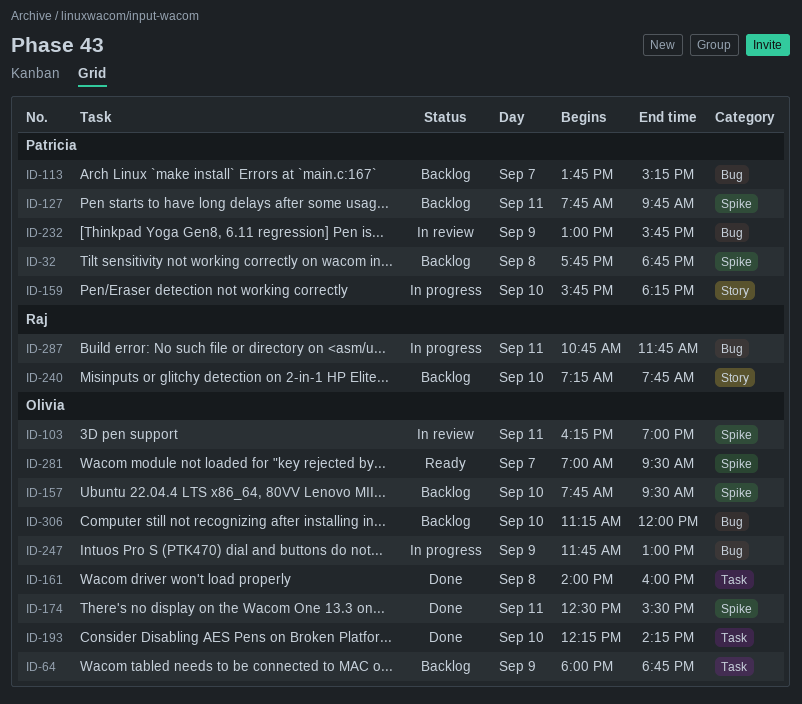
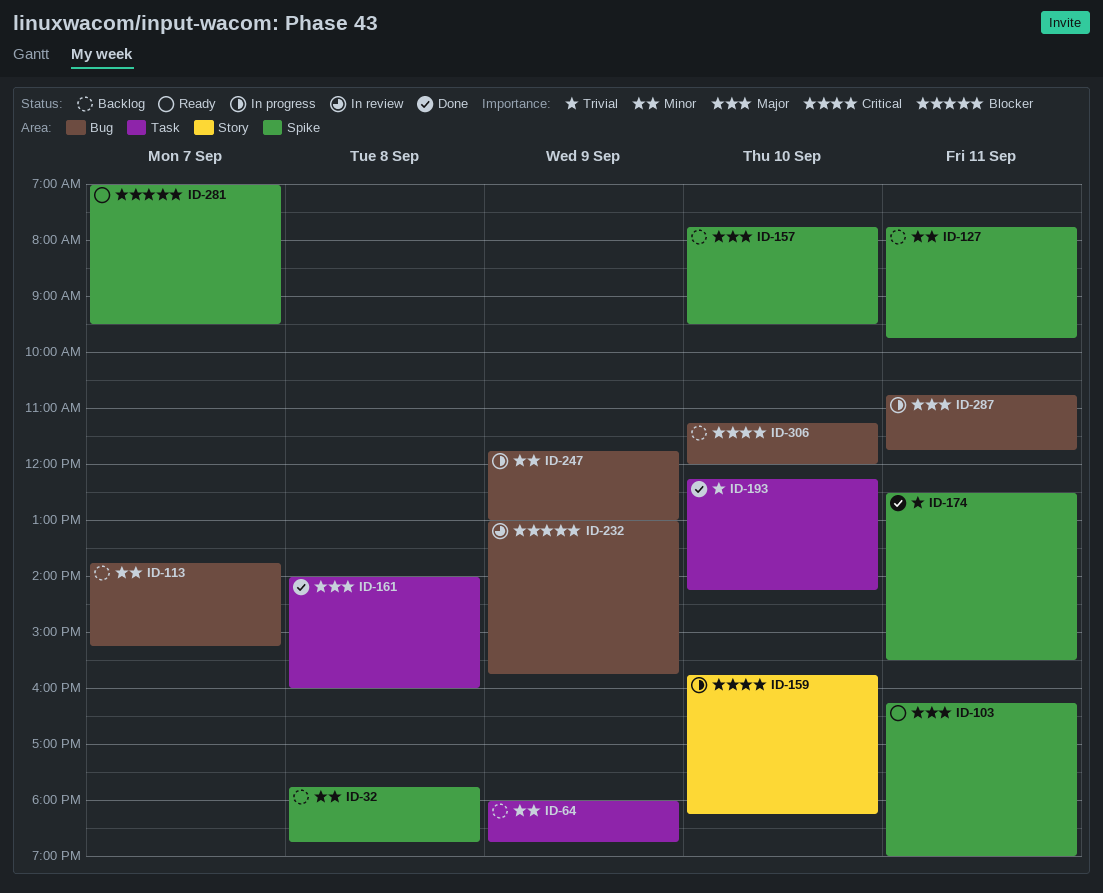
ID-103, status: In review -> Ready
ID-240: present -> none

